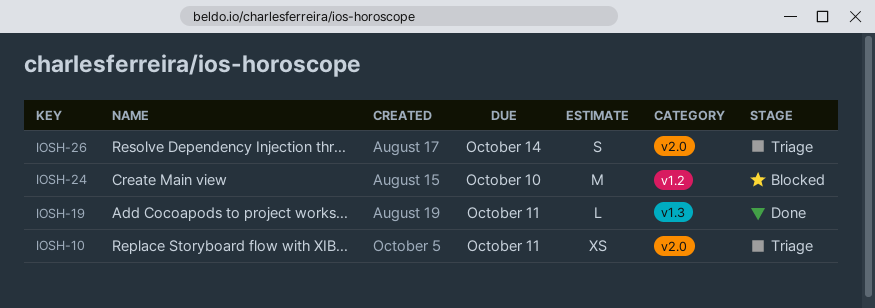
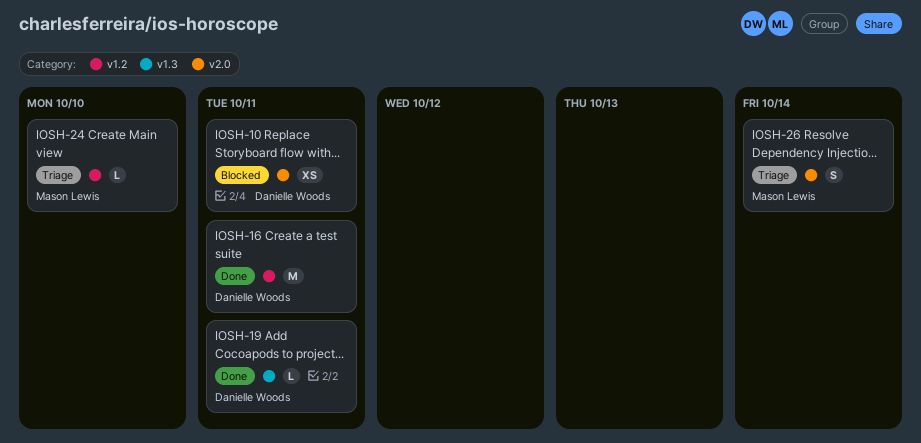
IOSH-10, status: Triage -> Blocked
IOSH-16: none -> present
IOSH-24, status: Blocked -> Triage
IOSH-24, estimate: M -> L

